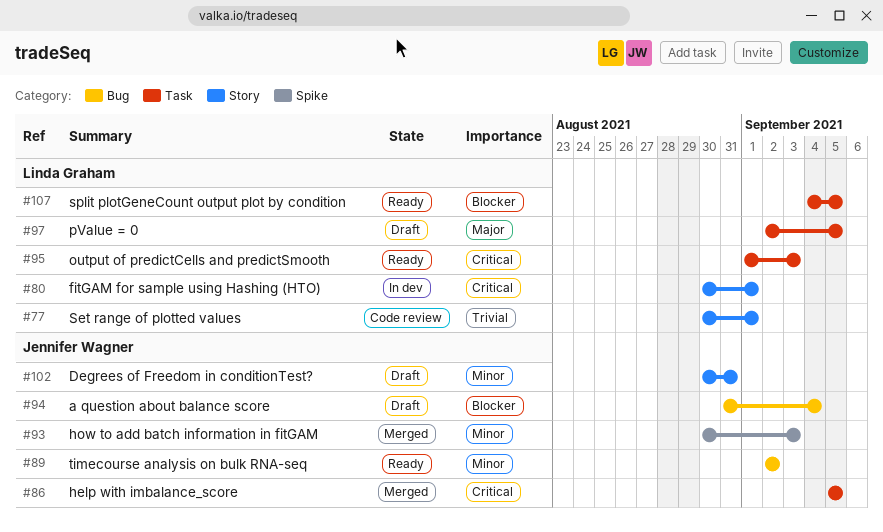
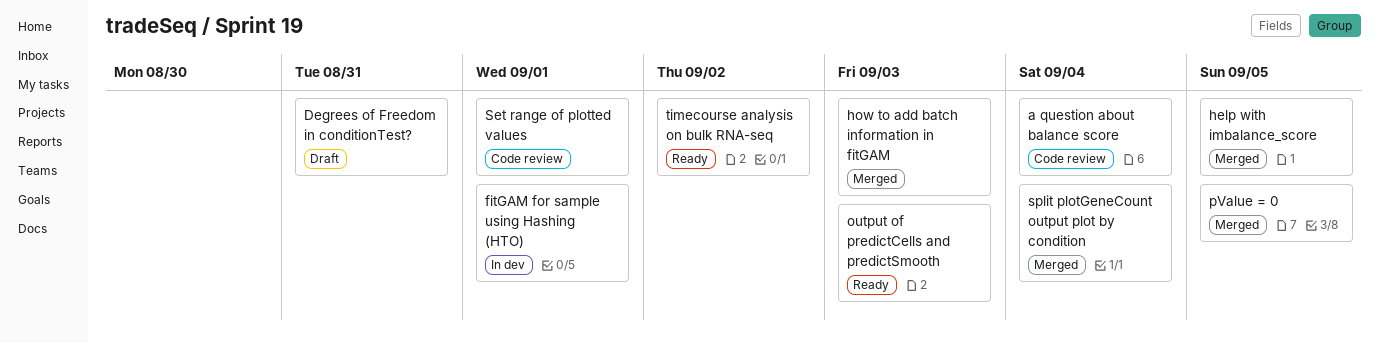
a question about balance score, status: Draft -> Code review
pValue = 0, status: Draft -> Merged
split plotGeneCount output plot by condition, status: Ready -> Merged
split plotGeneCount output plot by condition, due: Sep 5 -> Sep 4

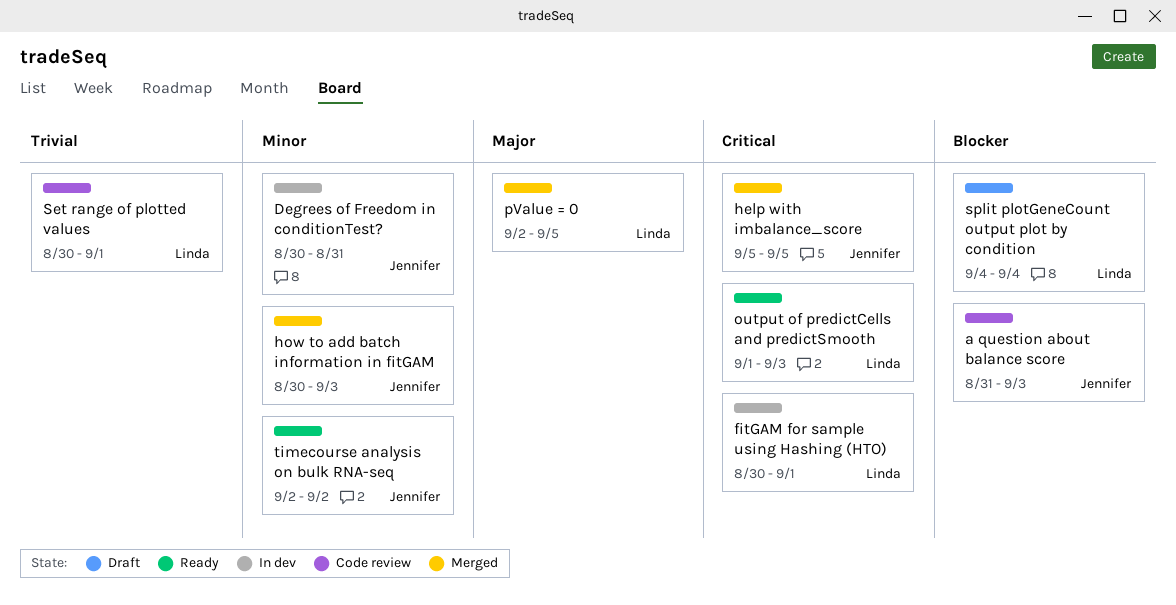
a question about balance score, due: Sep 4 -> Sep 3
Degrees of Freedom in conditionTest?, status: Draft -> In dev
split plotGeneCount output plot by condition, status: Merged -> Draft

